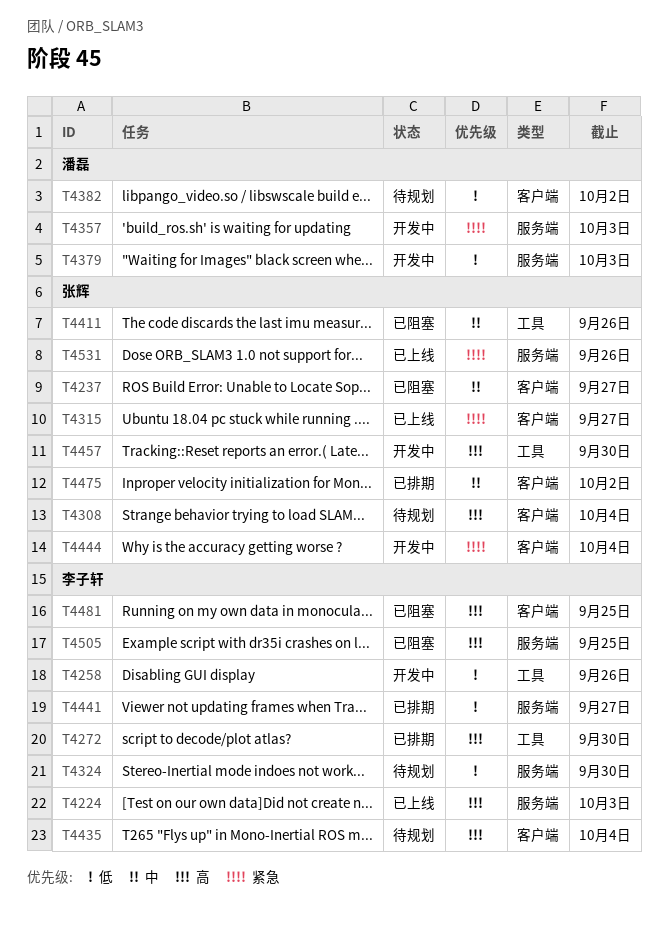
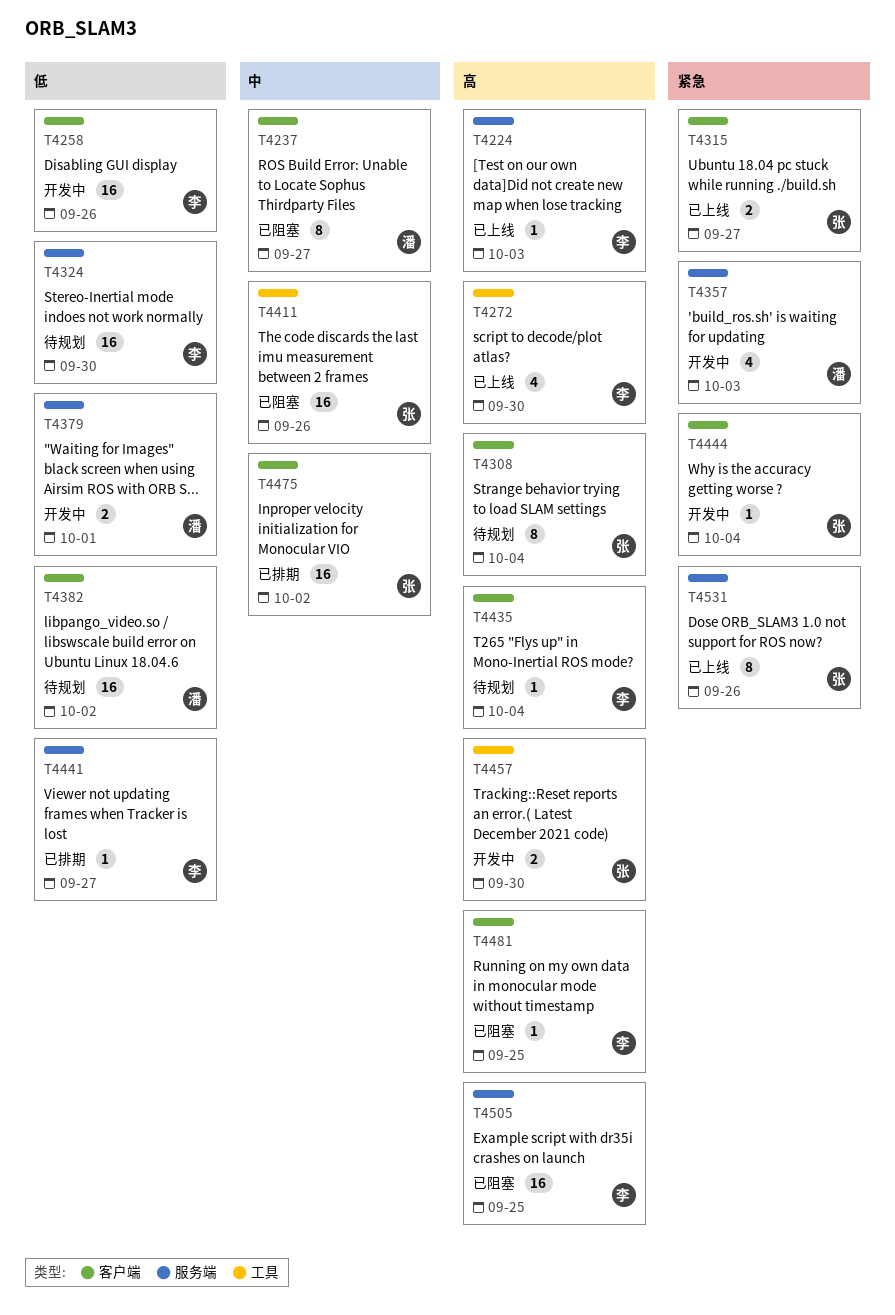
T4237, owner: 张辉 -> 潘磊
T4258, label: 工具 -> 客户端
T4272, status: 已排期 -> 已上线
T4379, due: Oct 3 -> Oct 1

